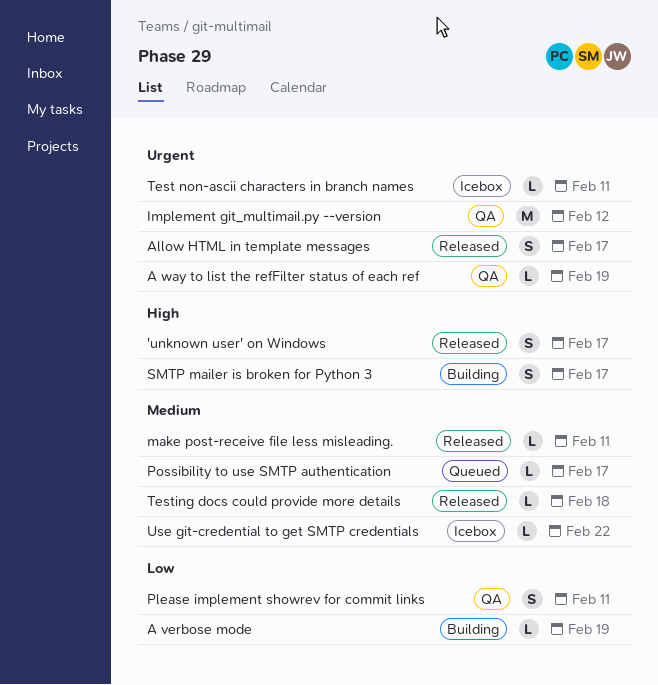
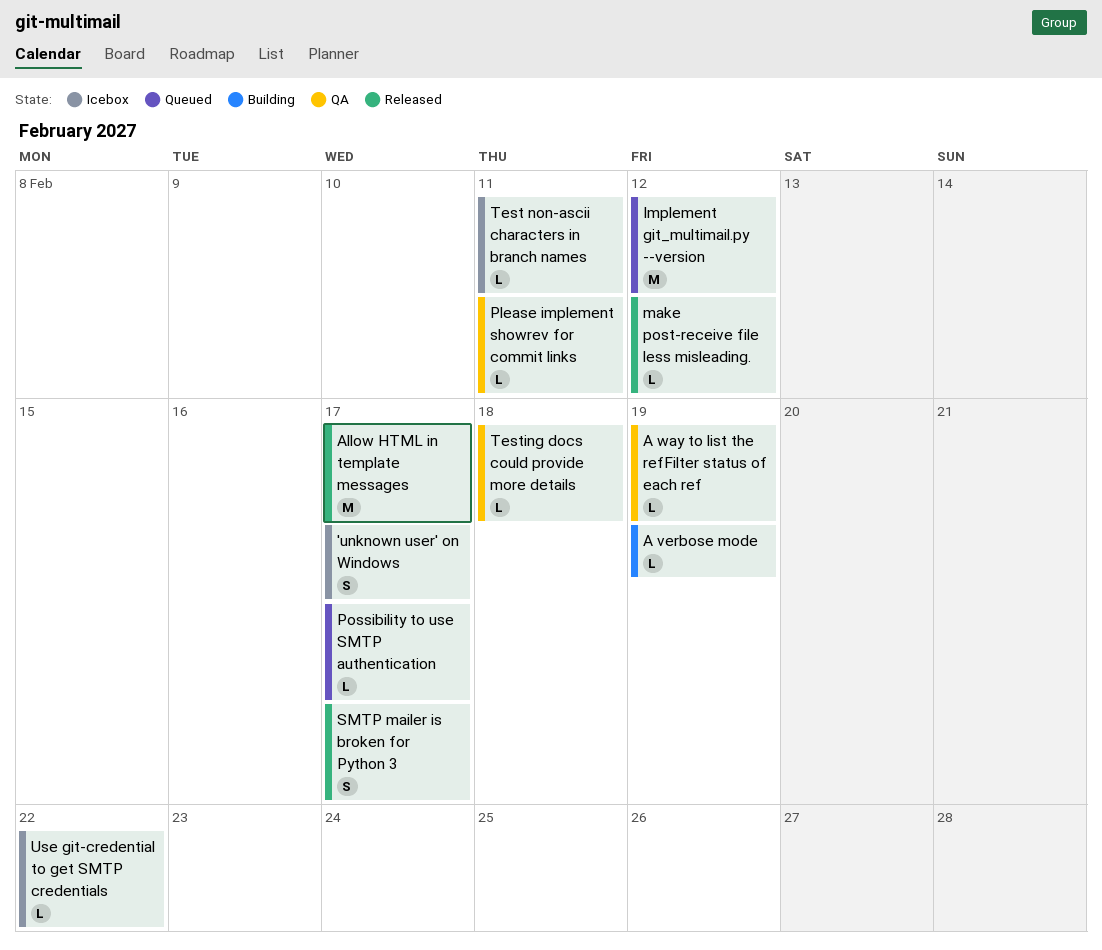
'unknown user' on Windows, status: Released -> Icebox
Allow HTML in template messages, estimate: S -> M
Implement git_multimail.py --version, status: QA -> Queued
make post-receive file less misleading., due: Feb 11 -> Feb 12
Please implement showrev for commit links, estimate: S -> L
SMTP mailer is broken for Python 3, status: Building -> Released
Testing docs could provide more details, status: Released -> QA

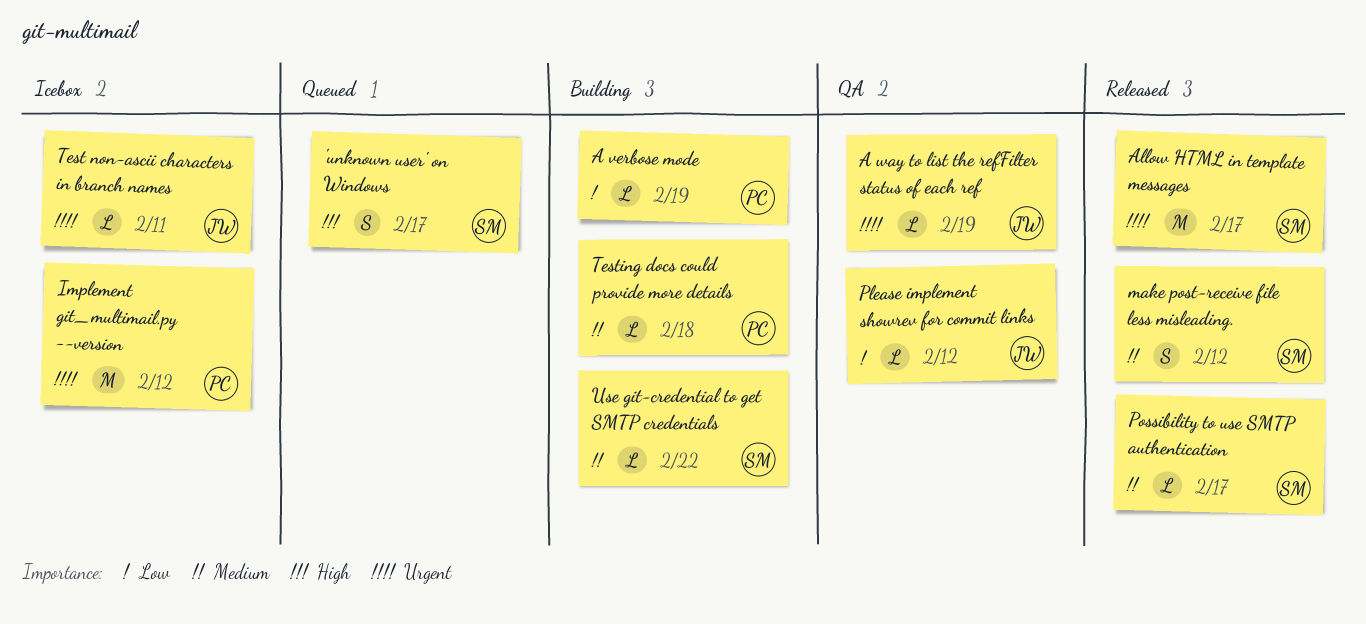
'unknown user' on Windows, status: Icebox -> Queued
Implement git_multimail.py --version, status: Queued -> Icebox
make post-receive file less misleading., estimate: L -> S
Please implement showrev for commit links, due: Feb 11 -> Feb 12
Possibility to use SMTP authentication, status: Queued -> Released
SMTP mailer is broken for Python 3: present -> none
Testing docs could provide more details, status: QA -> Building
Use git-credential to get SMTP credentials, status: Icebox -> Building

